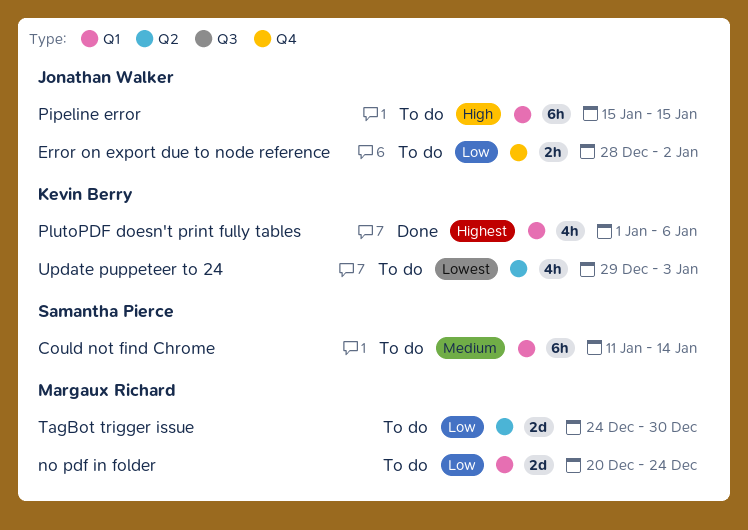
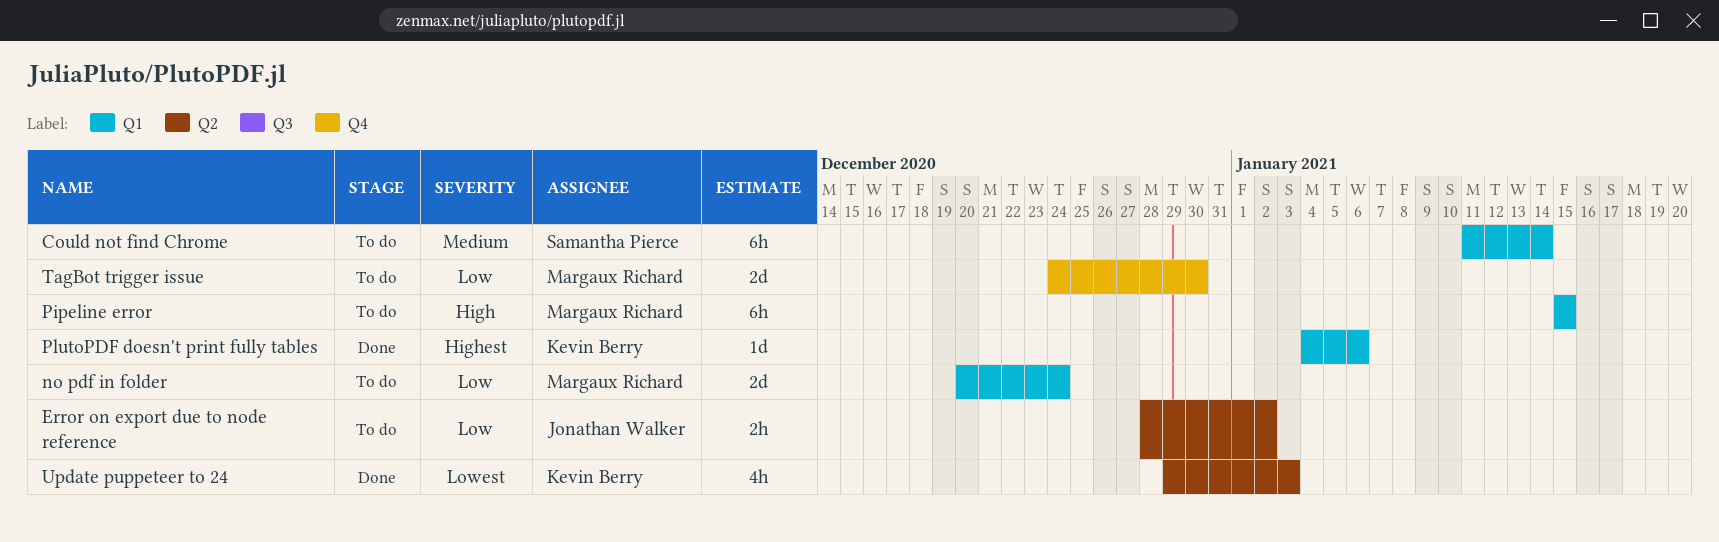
Error on export due to node reference, label: Q4 -> Q2
Pipeline error, owner: Jonathan Walker -> Margaux Richard
PlutoPDF doesn't print fully tables, estimate: 4h -> 1d
PlutoPDF doesn't print fully tables, start: Jan 1 -> Jan 4
TagBot trigger issue, label: Q2 -> Q4
Update puppeteer to 24, status: To do -> Done

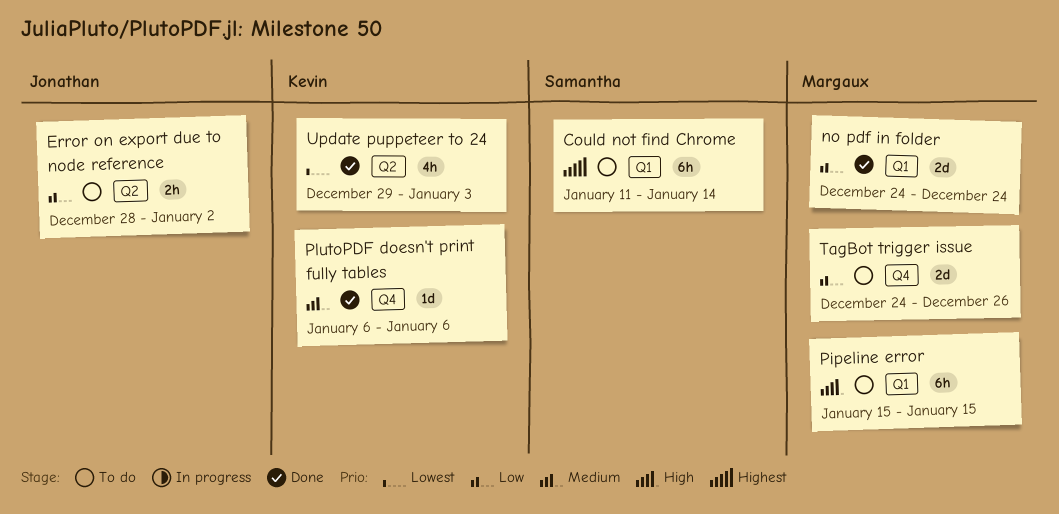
Could not find Chrome, priority: Medium -> Highest
no pdf in folder, status: To do -> Done
no pdf in folder, start: Dec 20 -> Dec 24
PlutoPDF doesn't print fully tables, priority: Highest -> Medium
PlutoPDF doesn't print fully tables, label: Q1 -> Q4
PlutoPDF doesn't print fully tables, start: Jan 4 -> Jan 6
TagBot trigger issue, due: Dec 30 -> Dec 26

